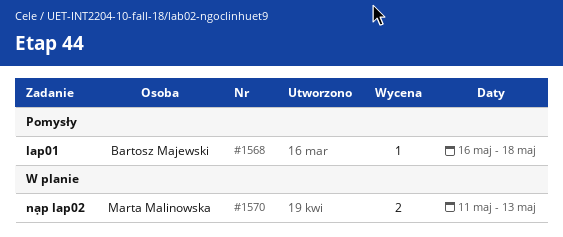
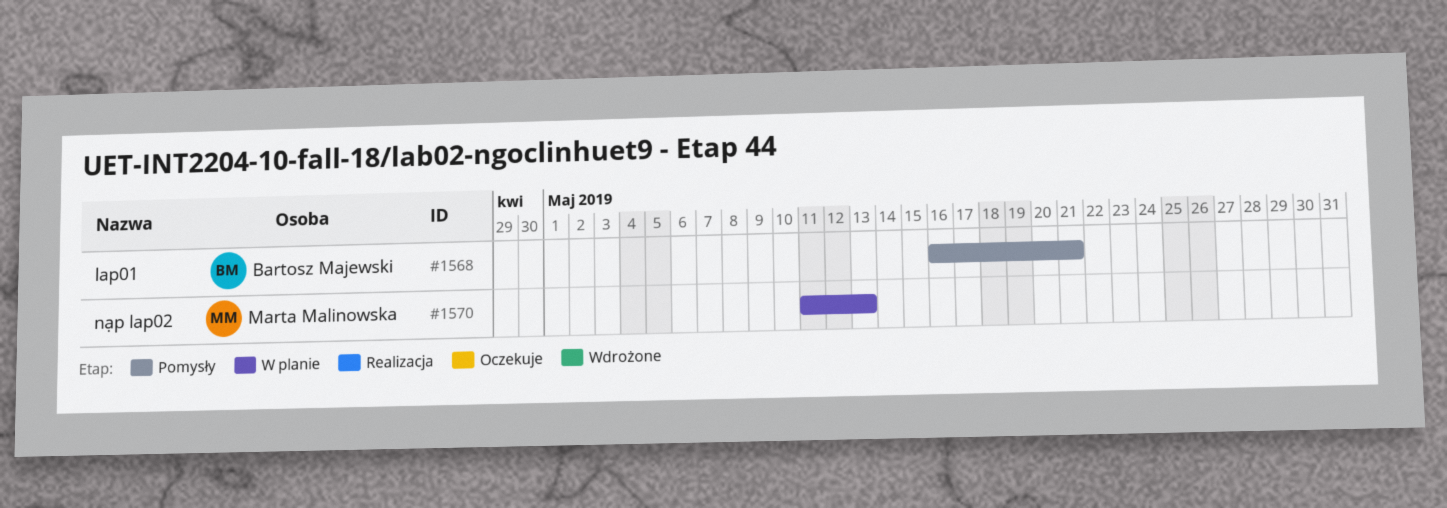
#1568, due: May 18 -> May 21

